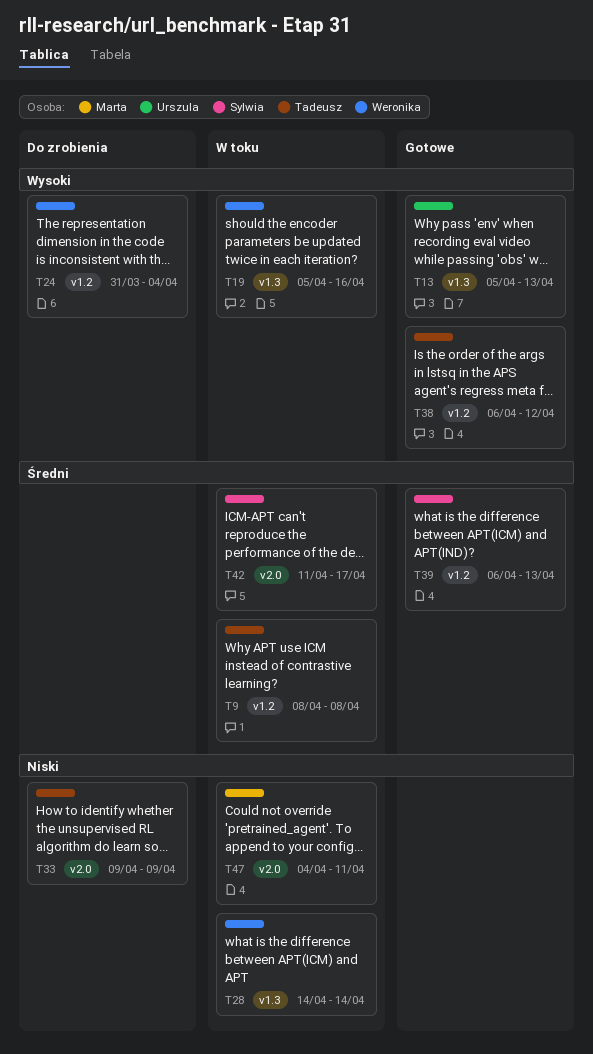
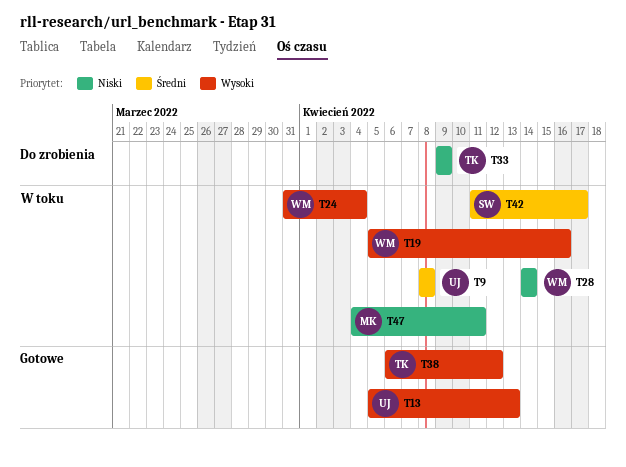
T9, owner: Tadeusz -> Urszula
T24, status: Do zrobienia -> W toku
T39: present -> none

